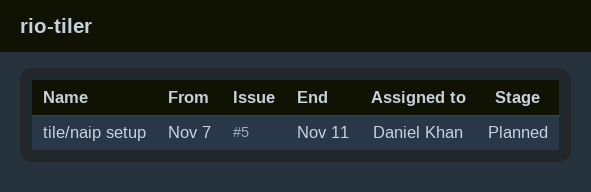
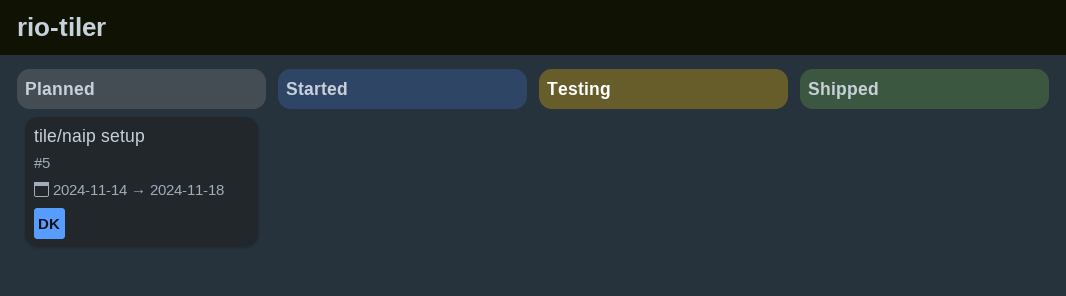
#5, start: Nov 7 -> Nov 14
#5, due: Nov 11 -> Nov 18

